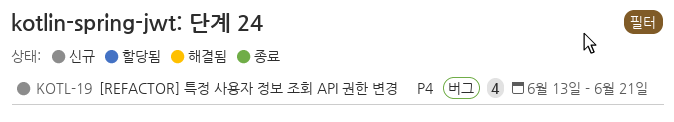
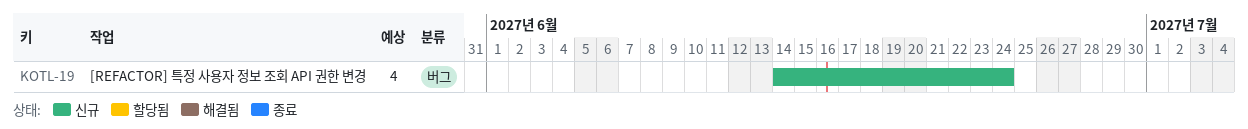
KOTL-19, start: Jun 13 -> Jun 14
KOTL-19, due: Jun 21 -> Jun 24

